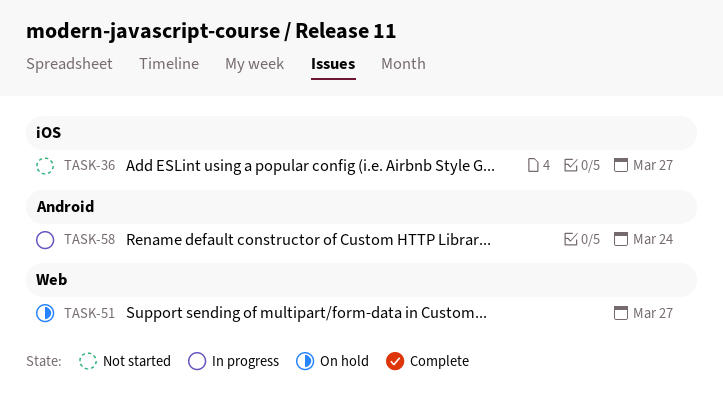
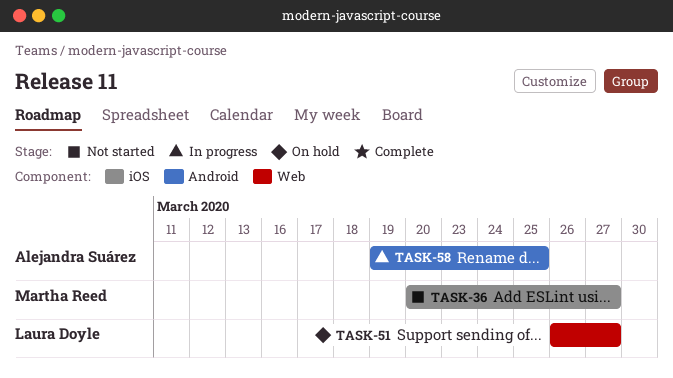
TASK-58, due: Mar 24 -> Mar 25

